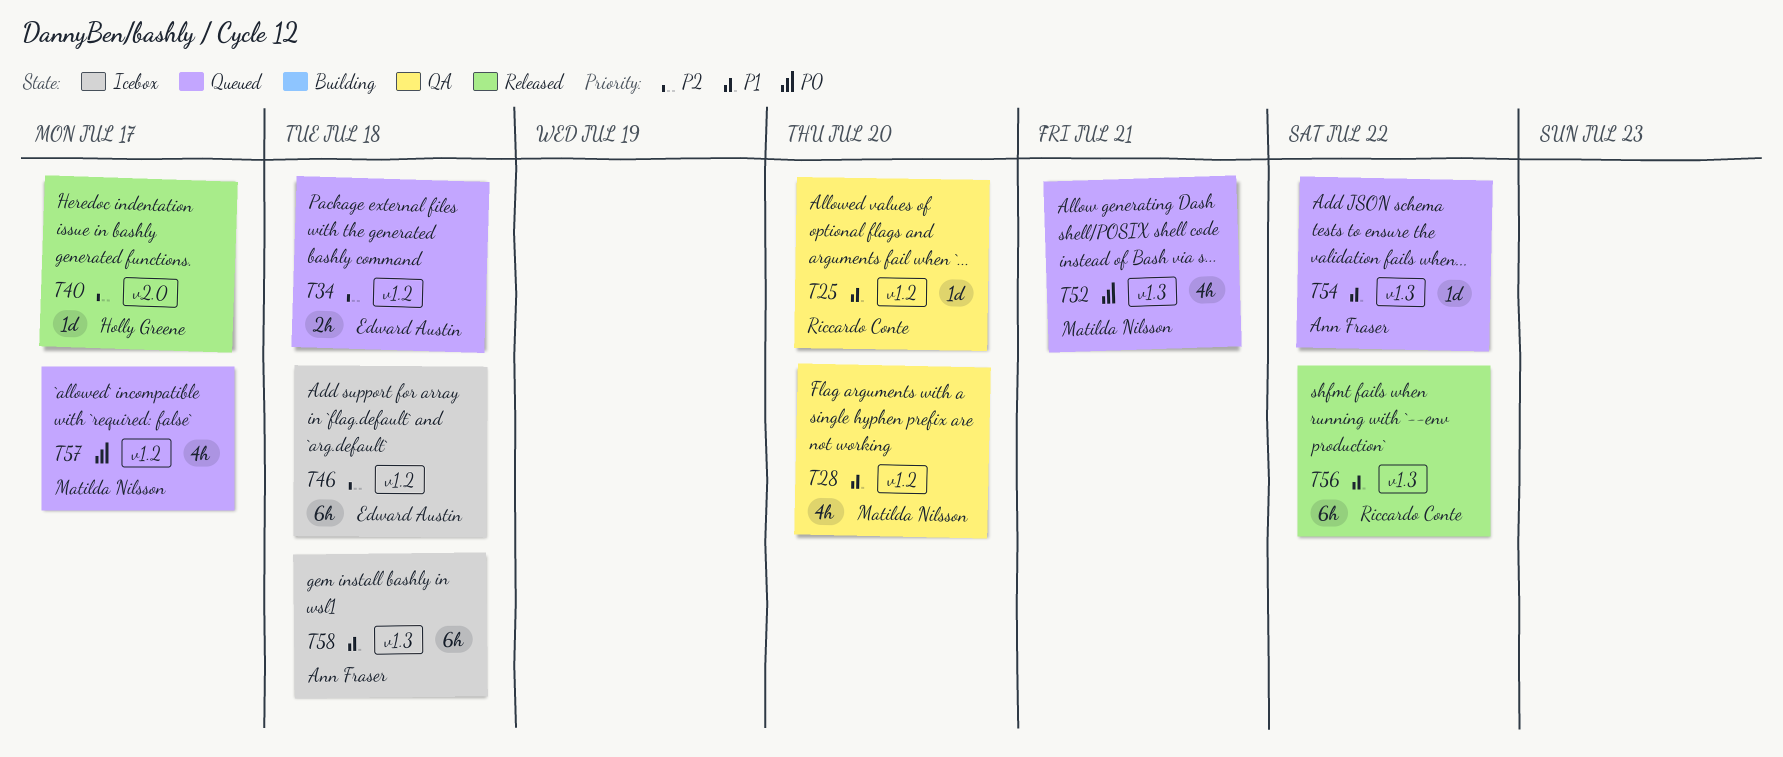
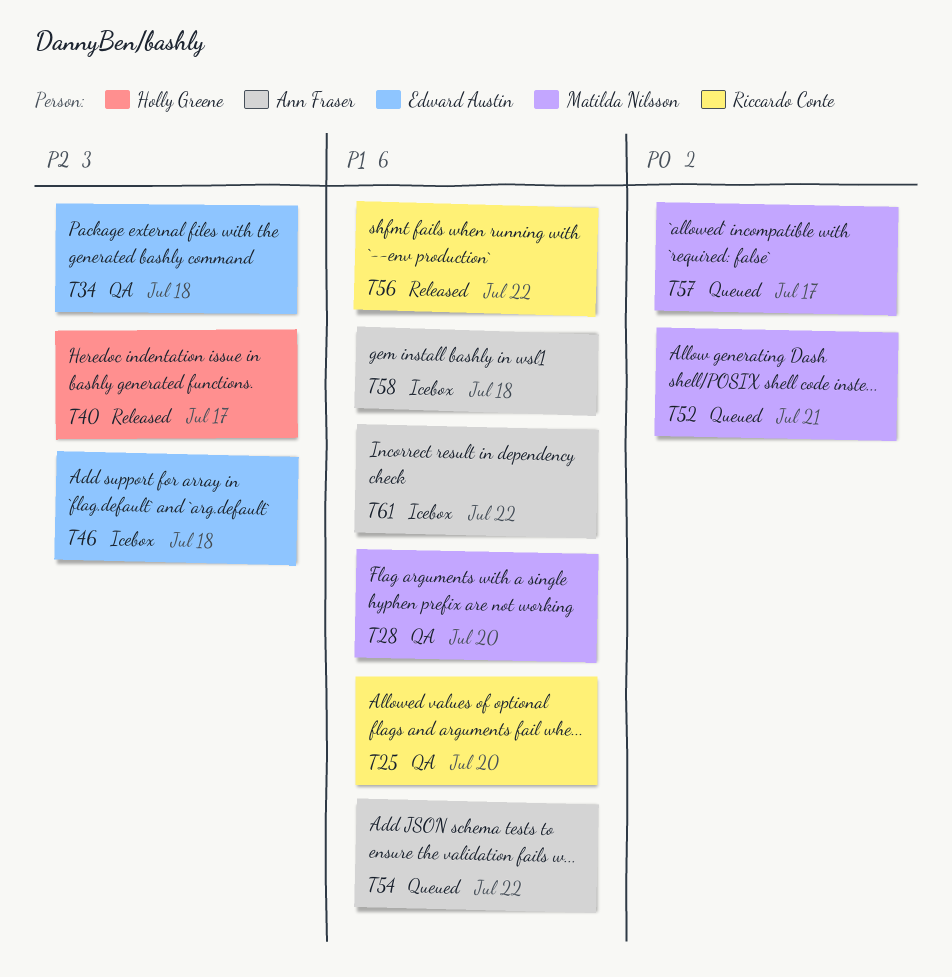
T34, status: Queued -> QA
T61: none -> present

